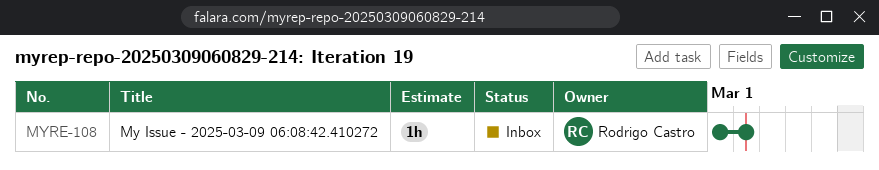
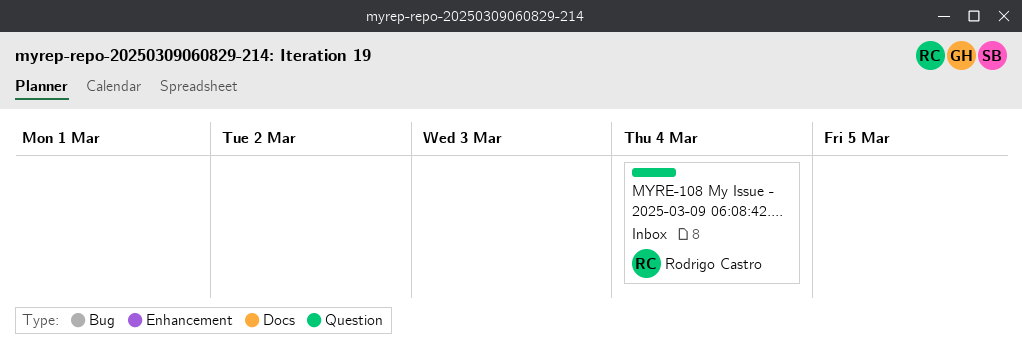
MYRE-108, due: Mar 2 -> Mar 4

